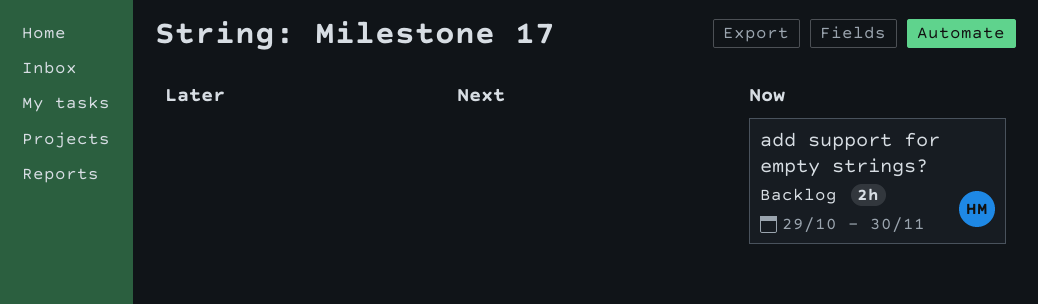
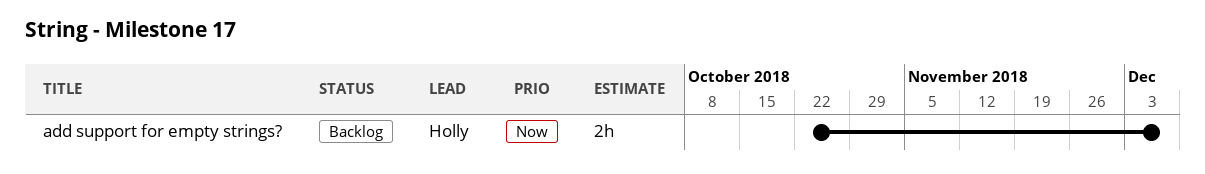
add support for empty strings?, start: Oct 29 -> Oct 22
add support for empty strings?, due: Nov 30 -> Dec 7

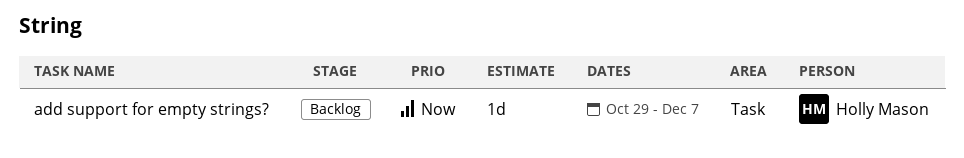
add support for empty strings?, estimate: 2h -> 1d
add support for empty strings?, start: Oct 22 -> Oct 29

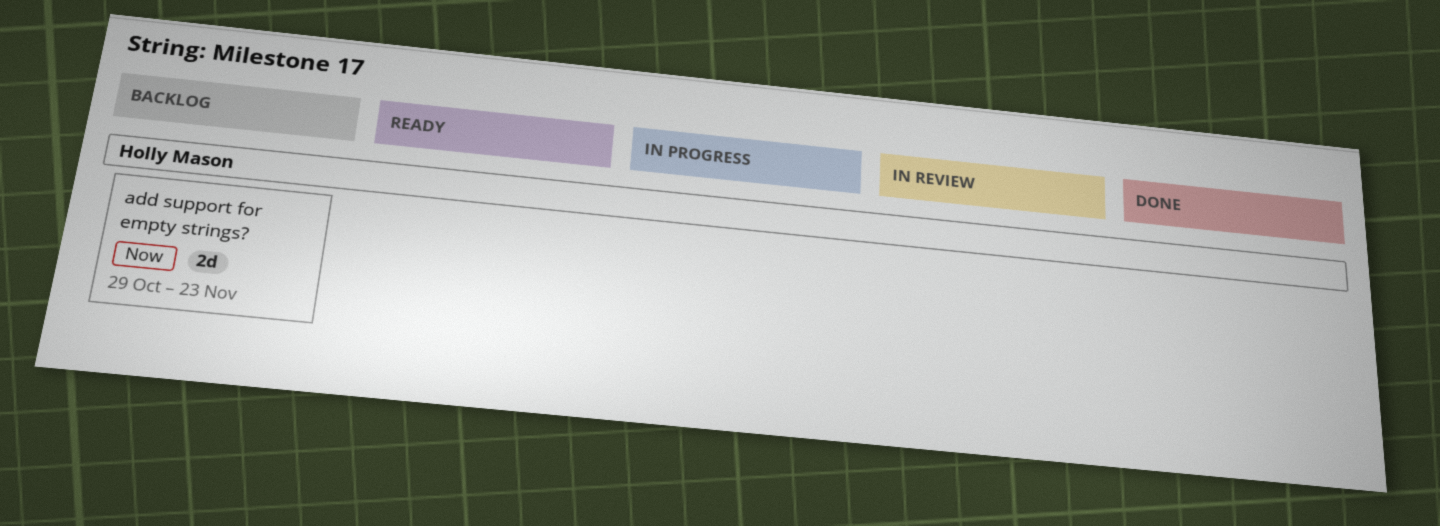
add support for empty strings?, estimate: 1d -> 2d
add support for empty strings?, due: Dec 7 -> Nov 23

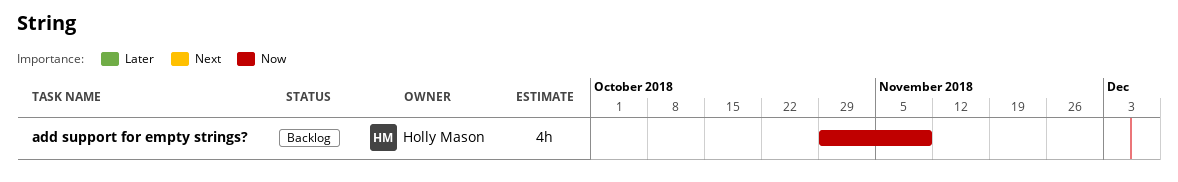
add support for empty strings?, estimate: 2d -> 4h
add support for empty strings?, due: Nov 23 -> Nov 9

